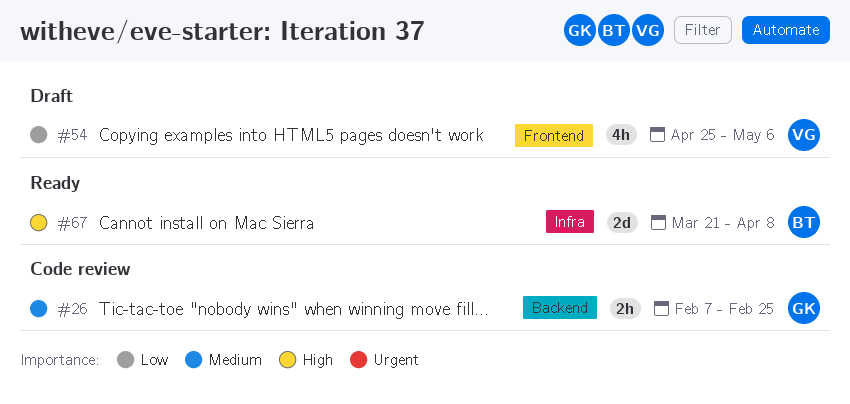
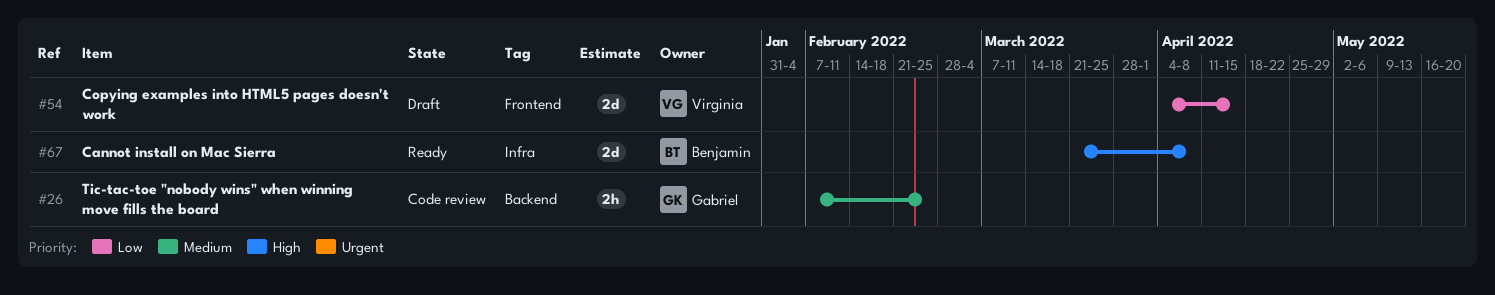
#54, estimate: 4h -> 2d
#54, start: Apr 25 -> Apr 4
#54, due: May 6 -> Apr 15

